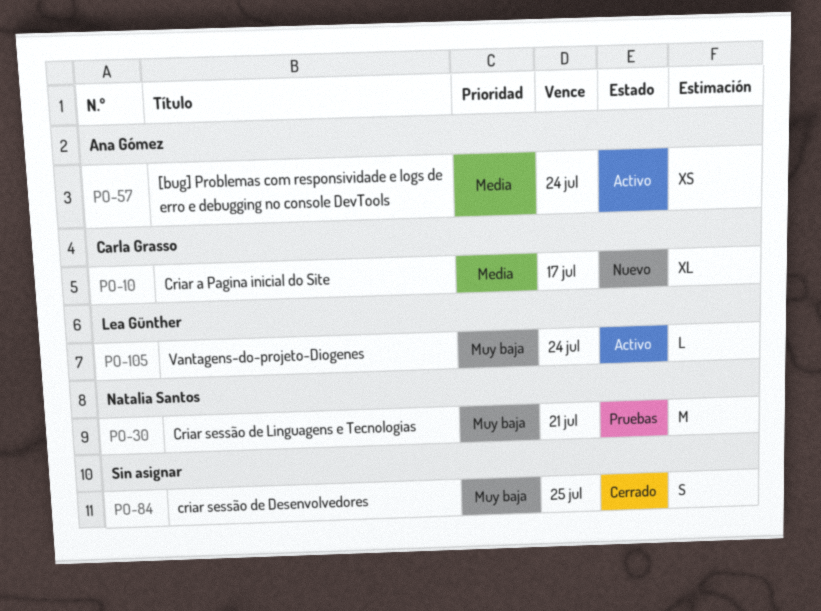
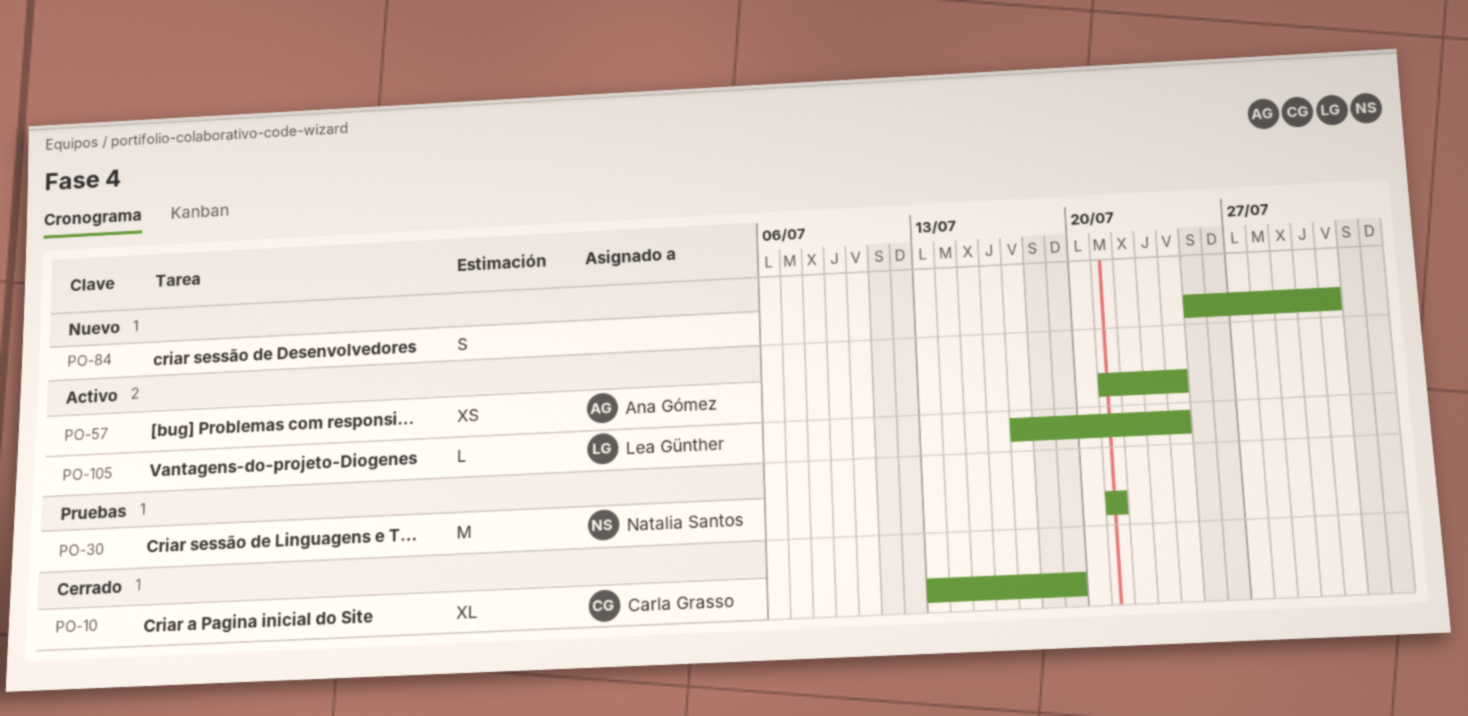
PO-10, status: Nuevo -> Cerrado
PO-10, due: Jul 17 -> Jul 19
PO-84, status: Cerrado -> Nuevo
PO-84, due: Jul 25 -> Jul 31

